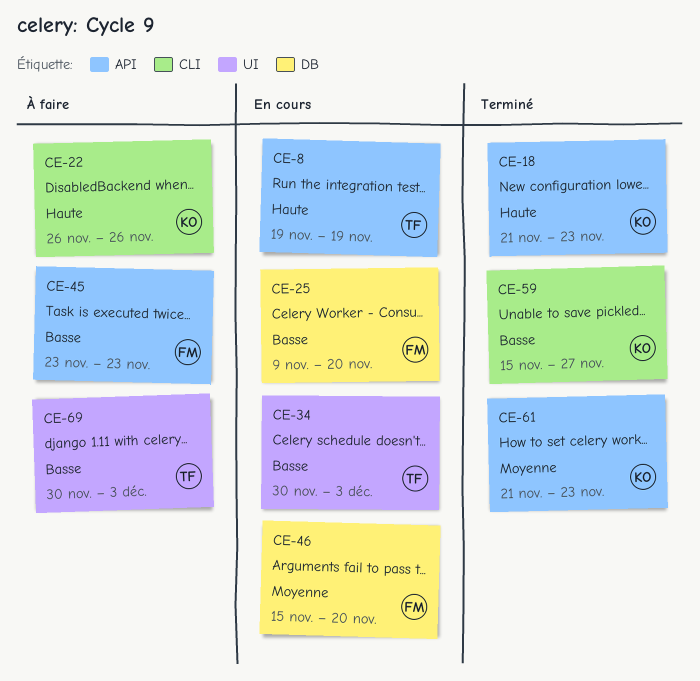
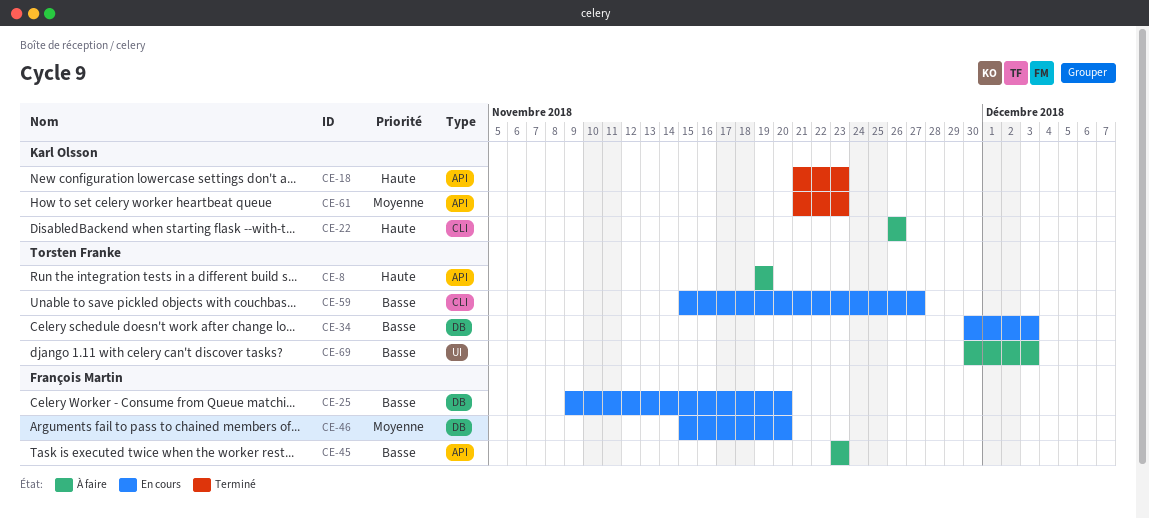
CE-8, status: En cours -> À faire
CE-34, label: UI -> DB
CE-59, status: Terminé -> En cours
CE-59, owner: Karl Olsson -> Torsten Franke

